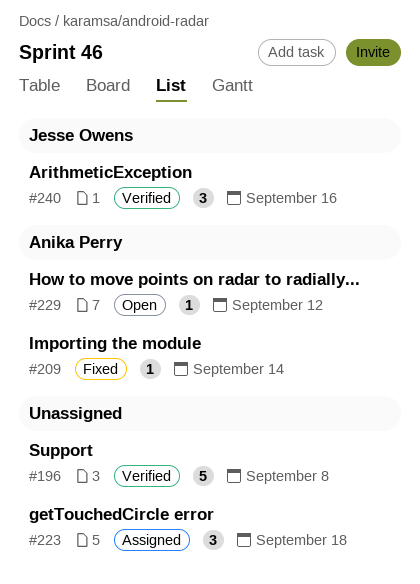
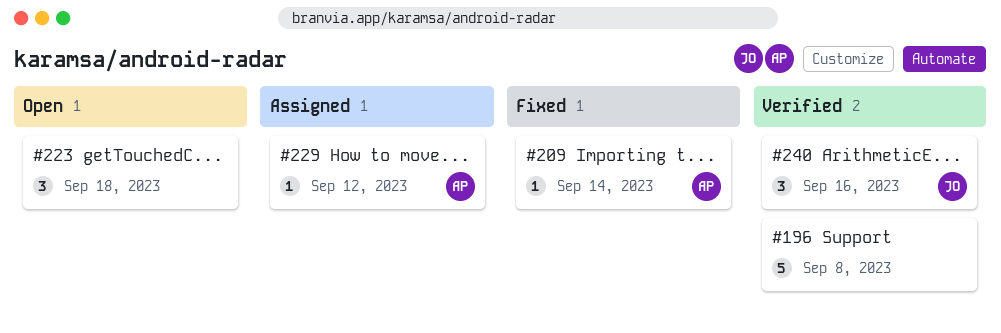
#223, status: Assigned -> Open
#229, status: Open -> Assigned

